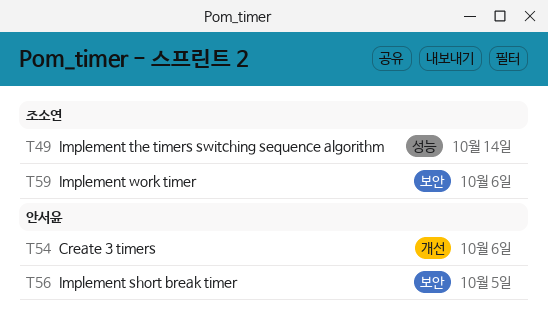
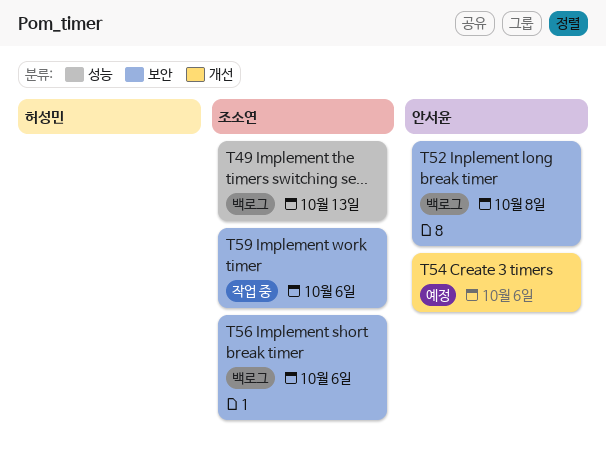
T49, due: Oct 14 -> Oct 13
T52: none -> present
T56, owner: 안서윤 -> 조소연
T56, due: Oct 5 -> Oct 6

